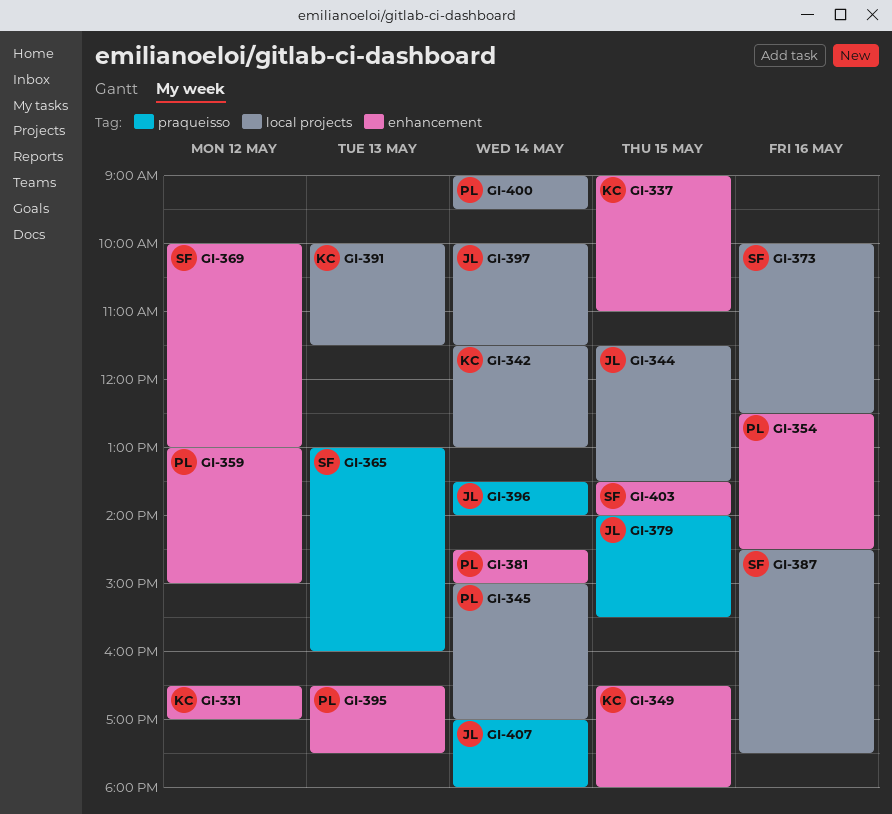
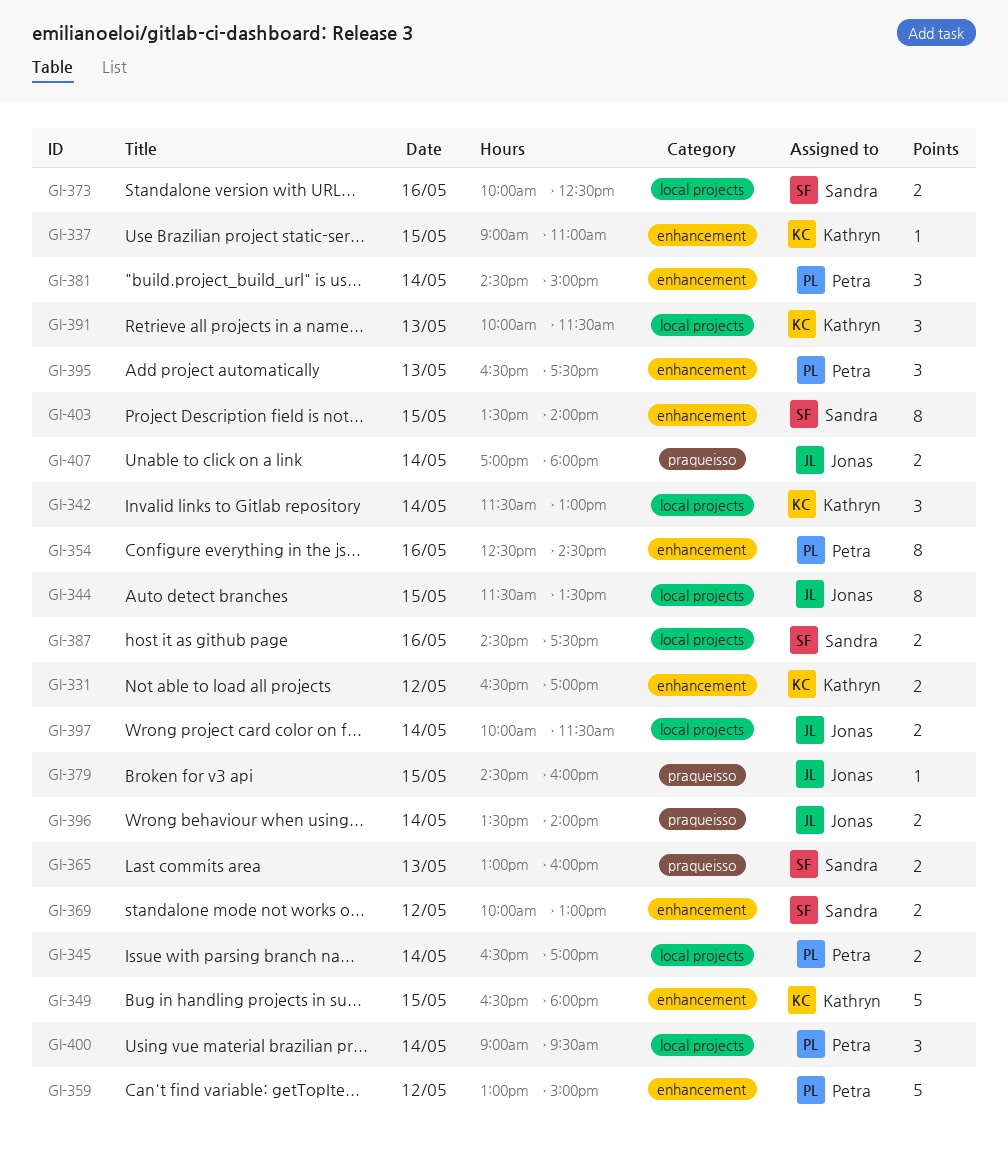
GI-345, begins: 15:00 -> 16:30
GI-379, begins: 14:00 -> 14:30
GI-379, ends: 15:30 -> 16:00

